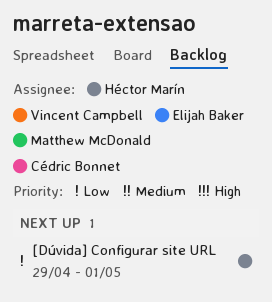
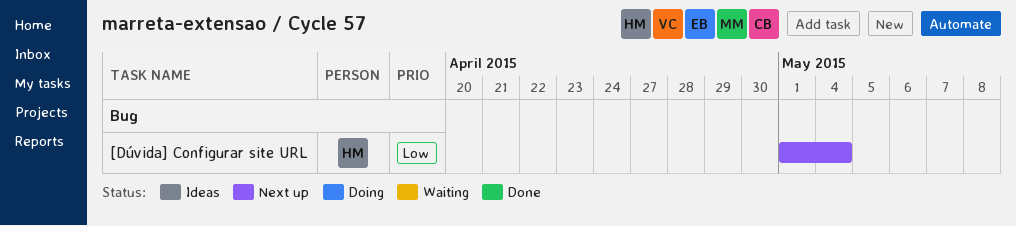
[Dúvida] Configurar site URL, start: Apr 29 -> May 1
[Dúvida] Configurar site URL, due: May 1 -> May 4

